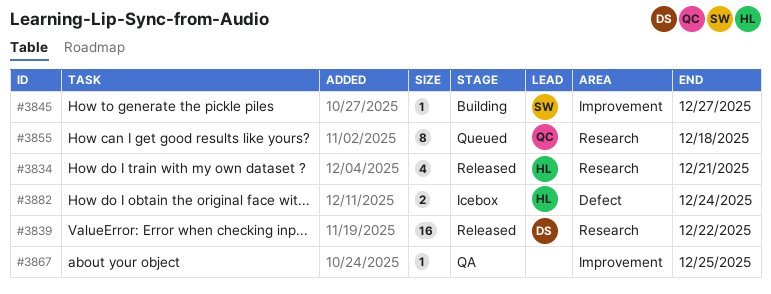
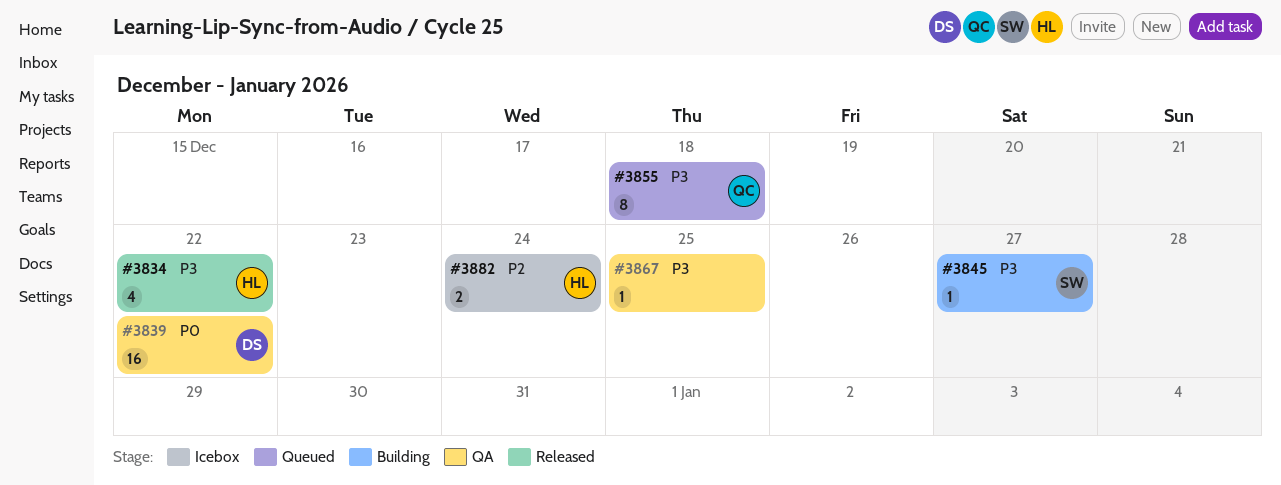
#3834, due: Dec 21 -> Dec 22
#3839, status: Released -> QA

